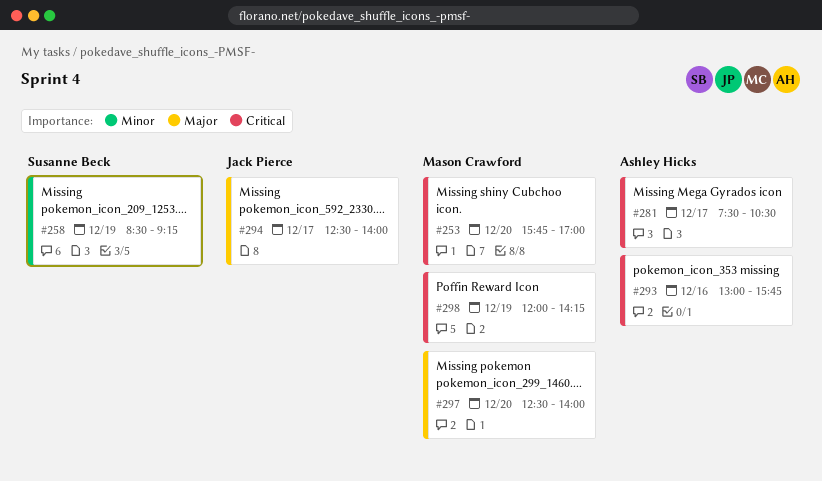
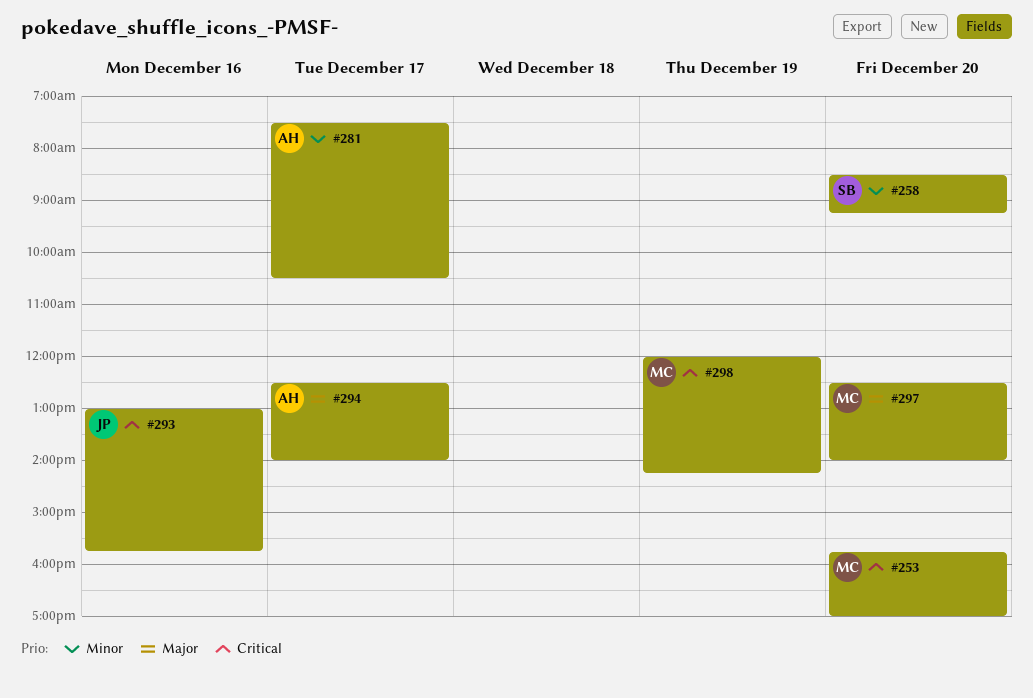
#258, day: Dec 19 -> Dec 20
#281, priority: Critical -> Minor
#293, owner: Ashley Hicks -> Jack Pierce
#294, owner: Jack Pierce -> Ashley Hicks

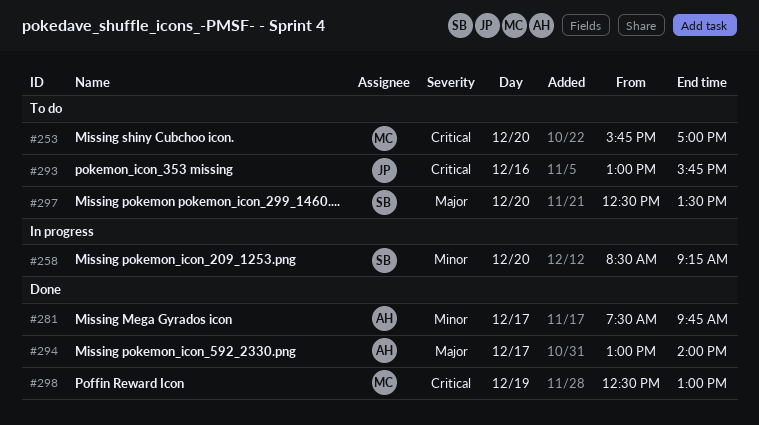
#281, ends: 10:30 -> 09:45
#294, begins: 12:30 -> 13:00
#297, owner: MC -> SB
#297, ends: 14:00 -> 13:30
#298, begins: 12:00 -> 12:30
#298, ends: 14:15 -> 13:00

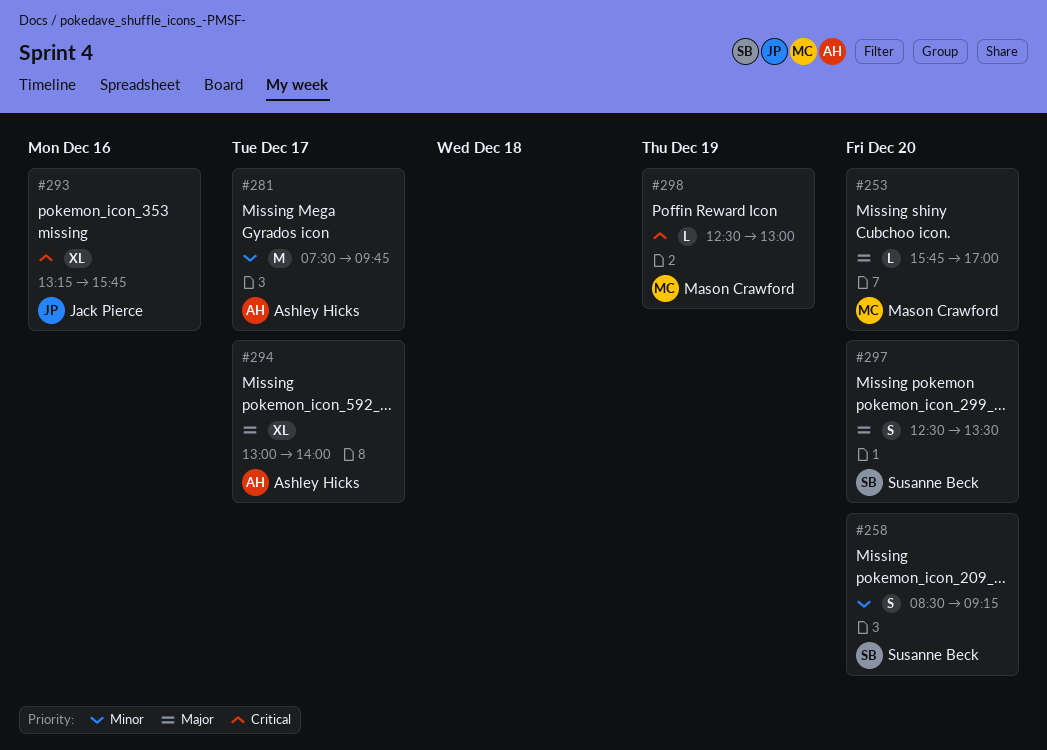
#253, priority: Critical -> Major
#293, begins: 13:00 -> 13:15

